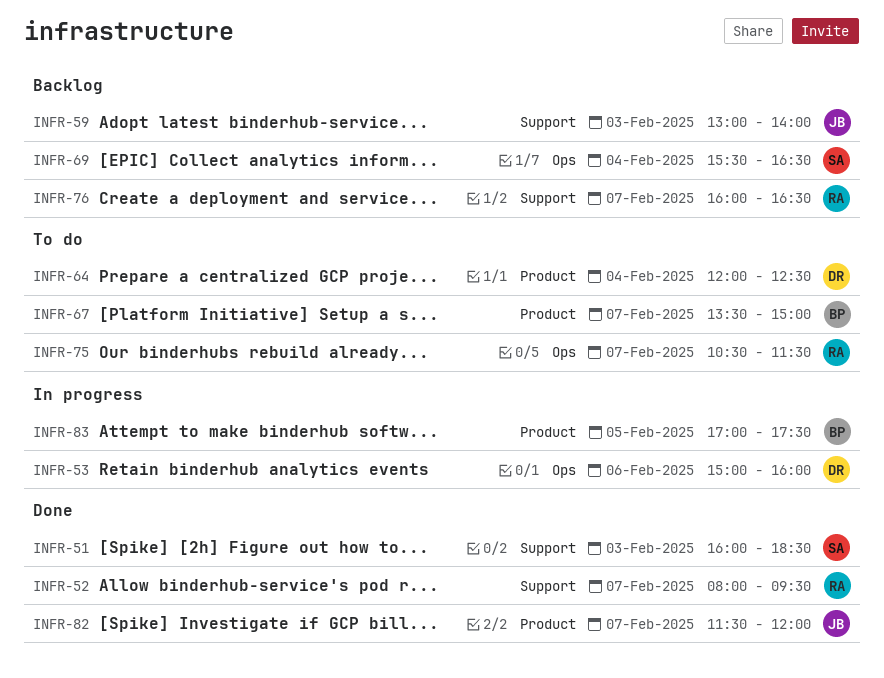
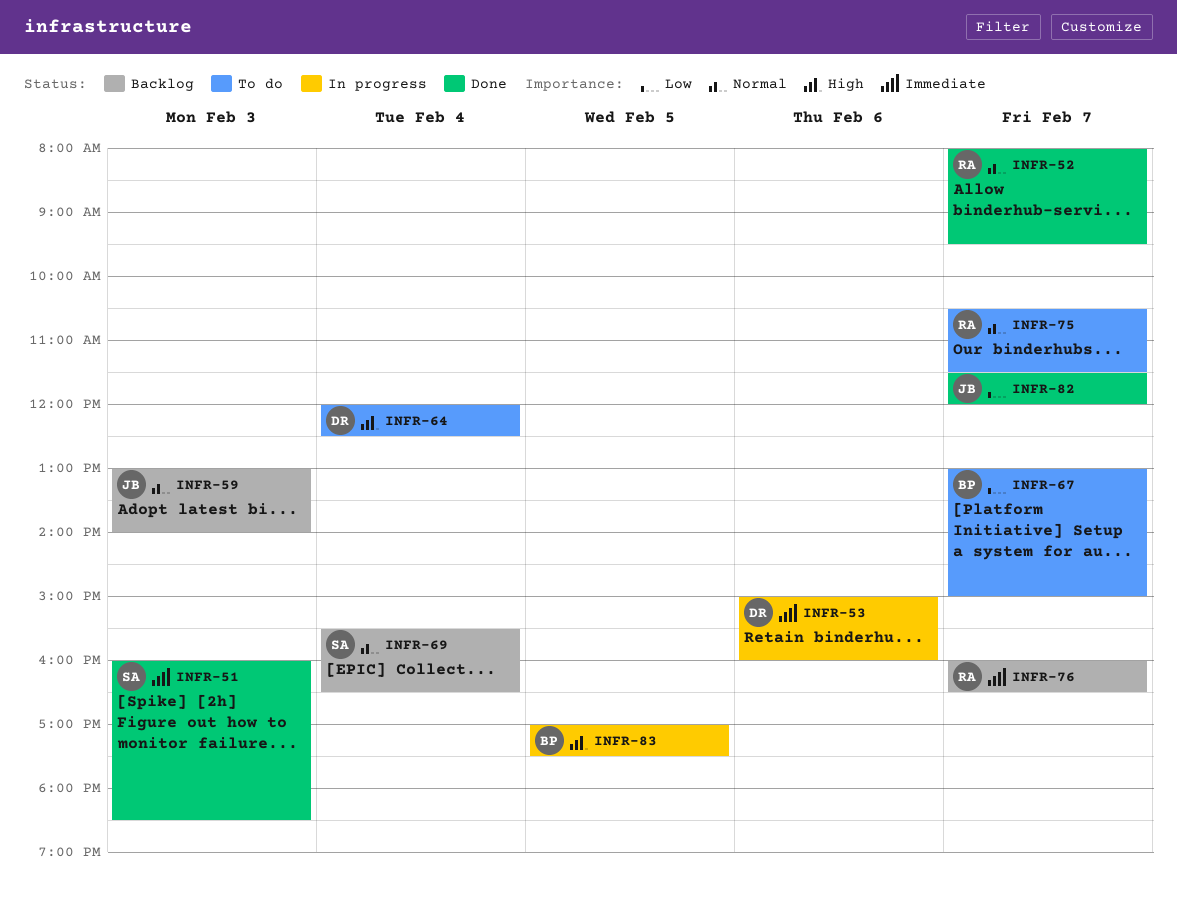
INFR-67, begins: 13:30 -> 13:00

